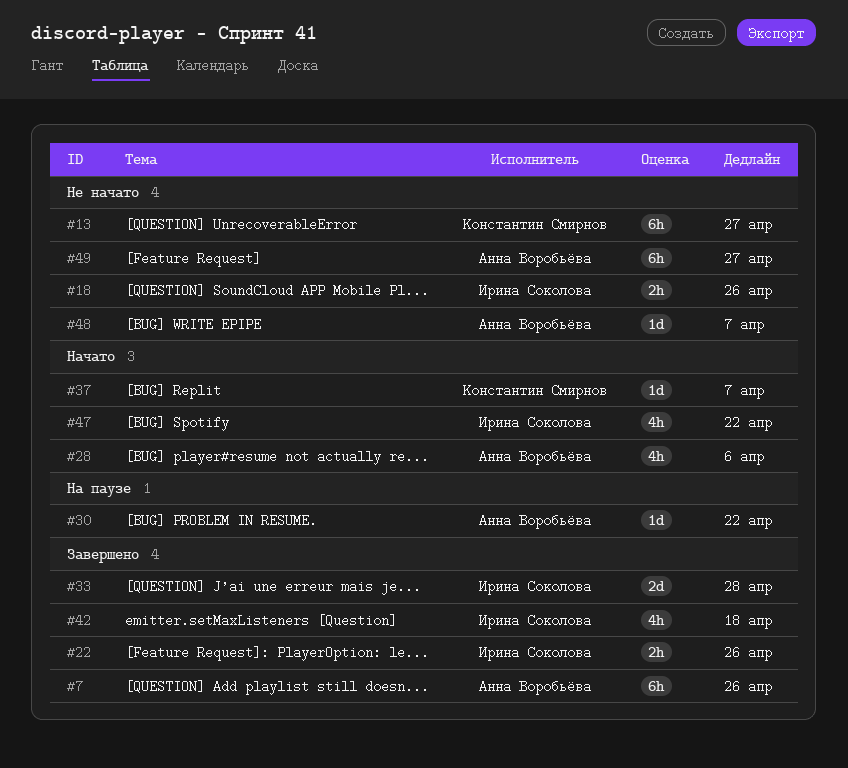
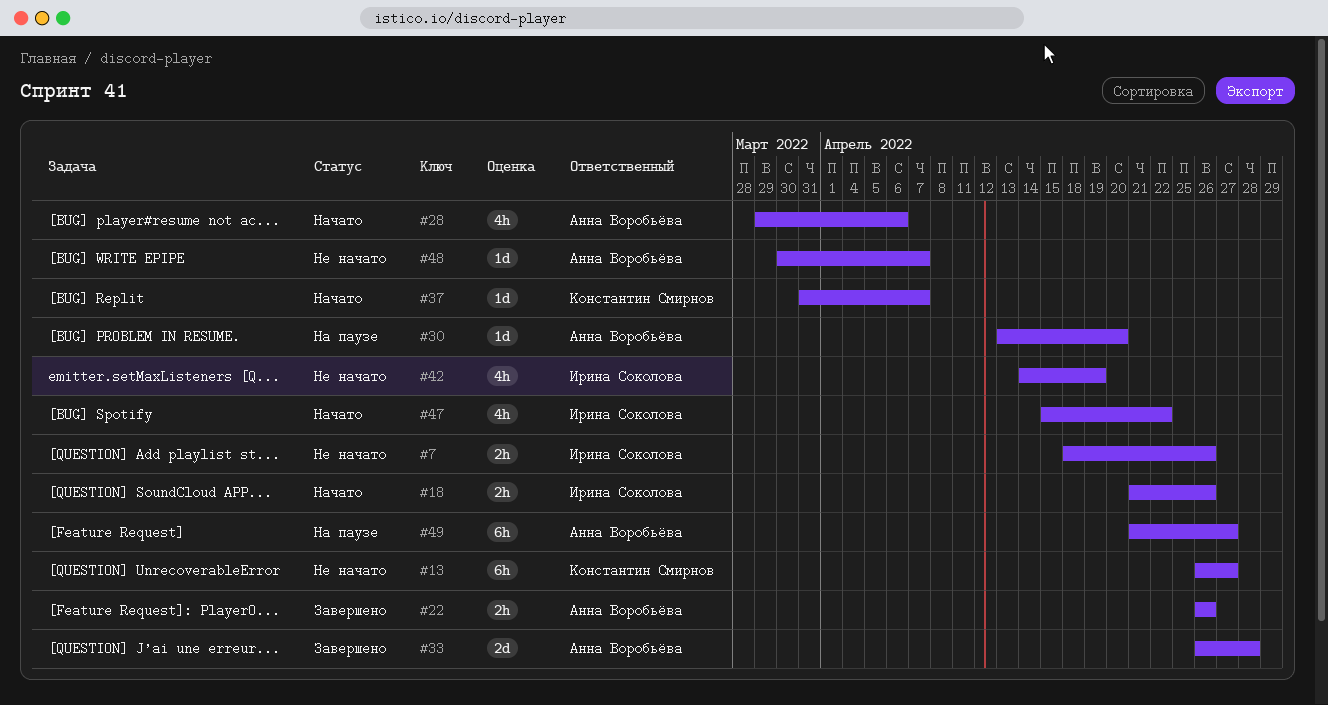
#7, status: Завершено -> Не начато
#7, owner: Анна Воробьёва -> Ирина Соколова
#7, estimate: 6h -> 2h
#18, status: Не начато -> Начато
#22, owner: Ирина Соколова -> Анна Воробьёва
#30, due: Apr 22 -> Apr 20
#33, owner: Ирина Соколова -> Анна Воробьёва
#42, status: Завершено -> Не начато
#42, due: Apr 18 -> Apr 19
#49, status: Не начато -> На паузе

